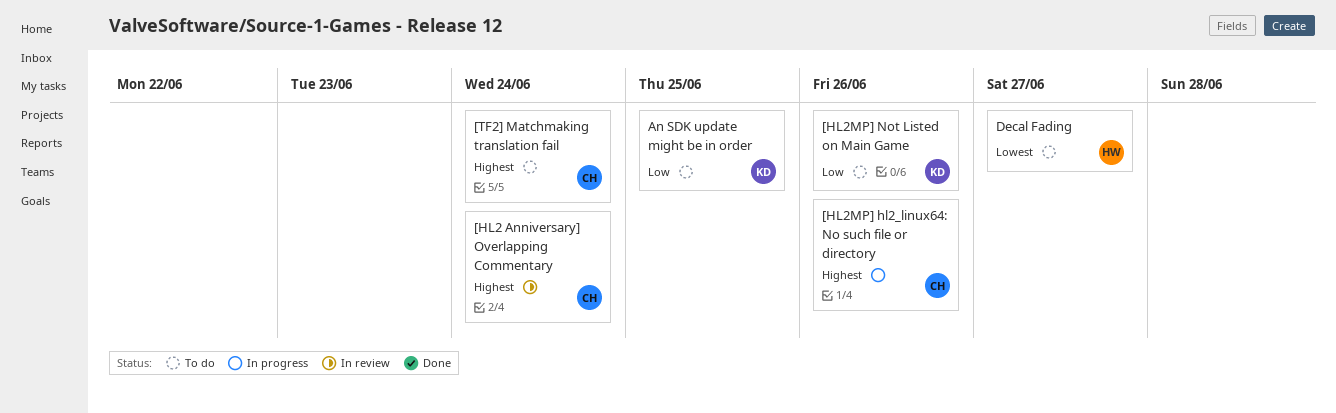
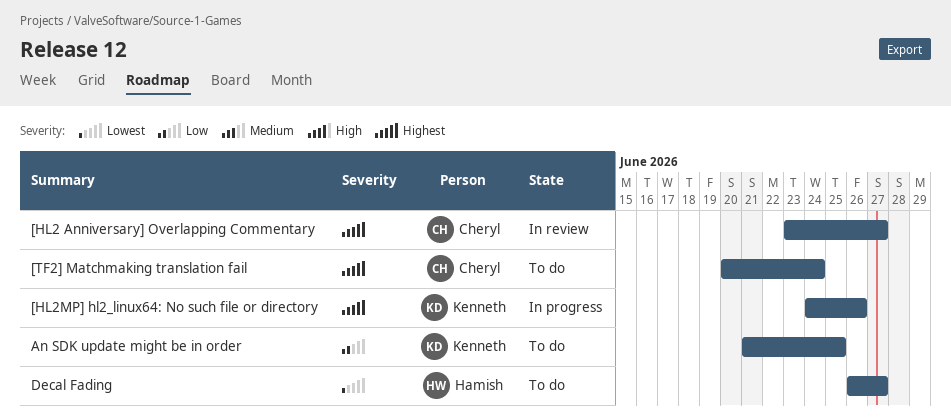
[HL2 Anniversary] Overlapping Commentary, due: Jun 24 -> Jun 27
[HL2MP] hl2_linux64: No such file or directory, owner: Cheryl -> Kenneth
[HL2MP] Not Listed on Main Game: present -> none

